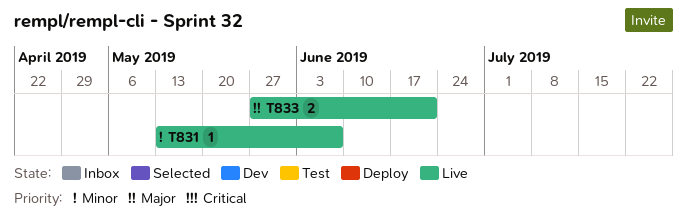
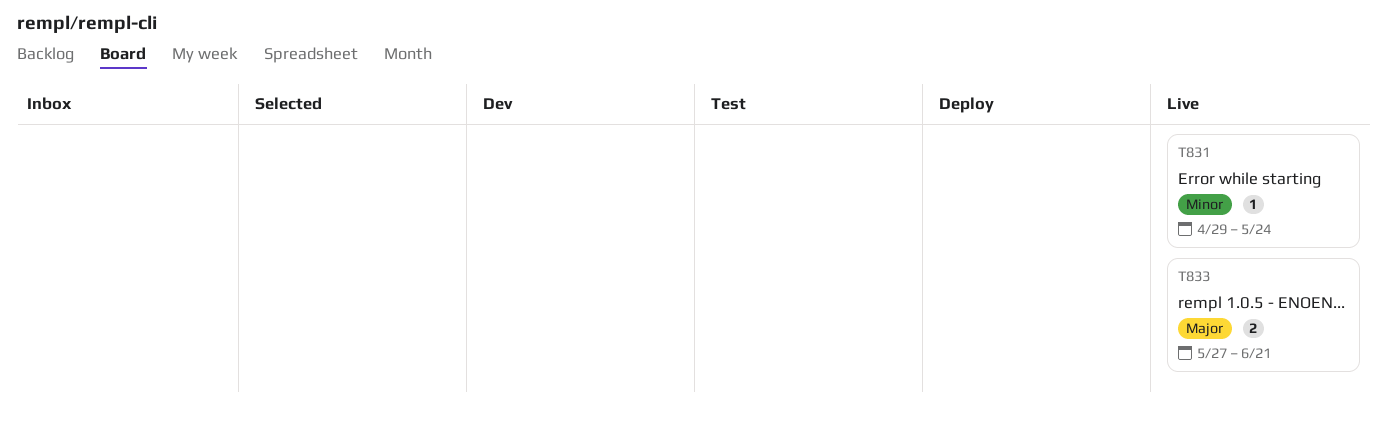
T831, start: May 13 -> Apr 29
T831, due: Jun 7 -> May 24

